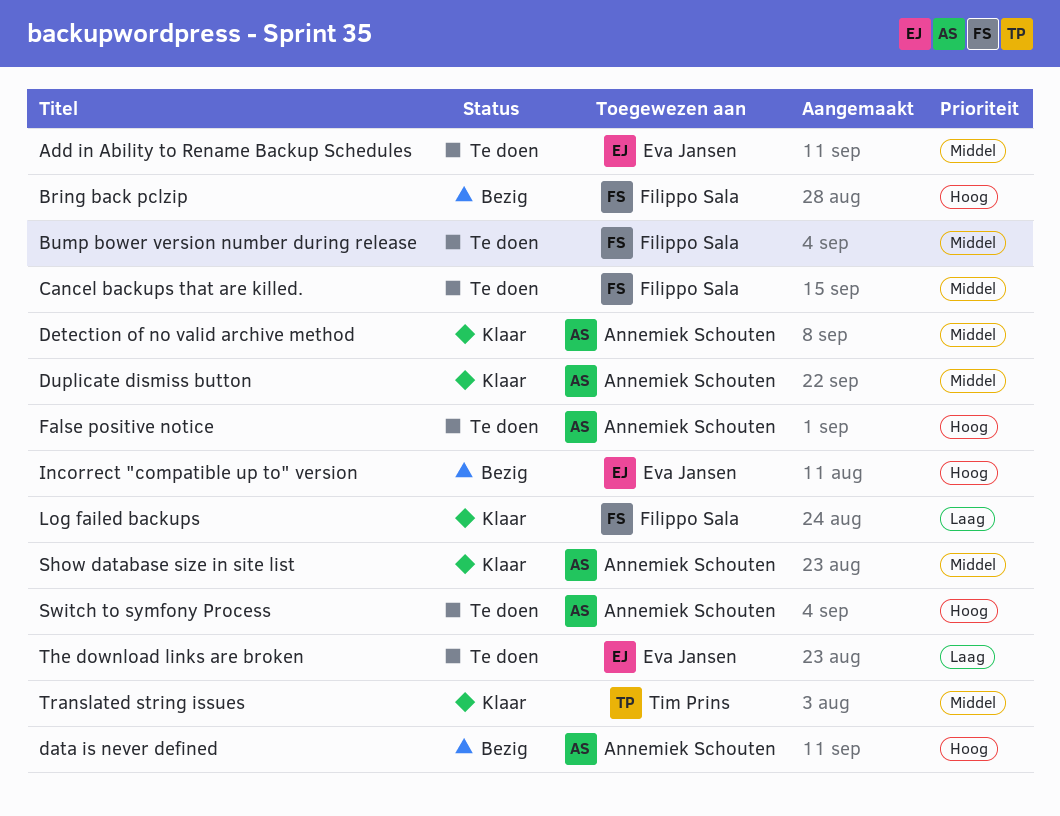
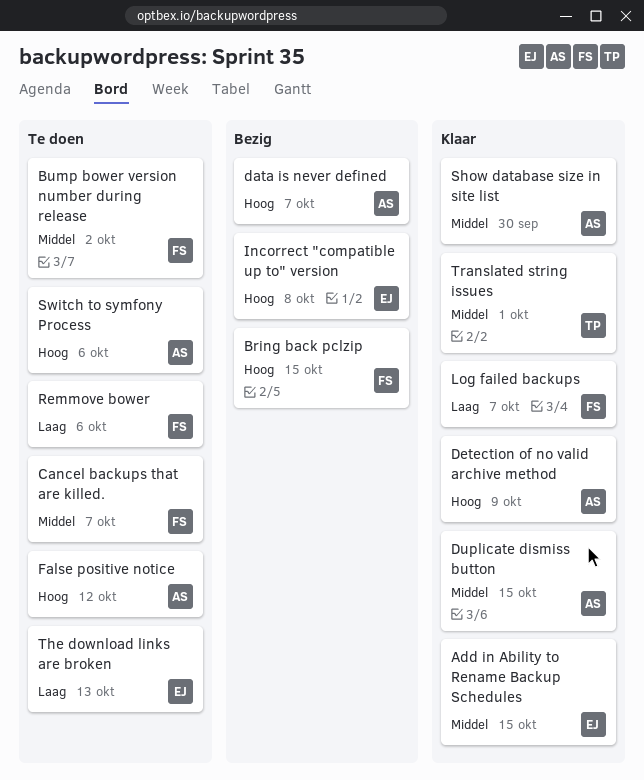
Add in Ability to Rename Backup Schedules, status: Te doen -> Klaar
Detection of no valid archive method, priority: Middel -> Hoog
Remmove bower: none -> present

